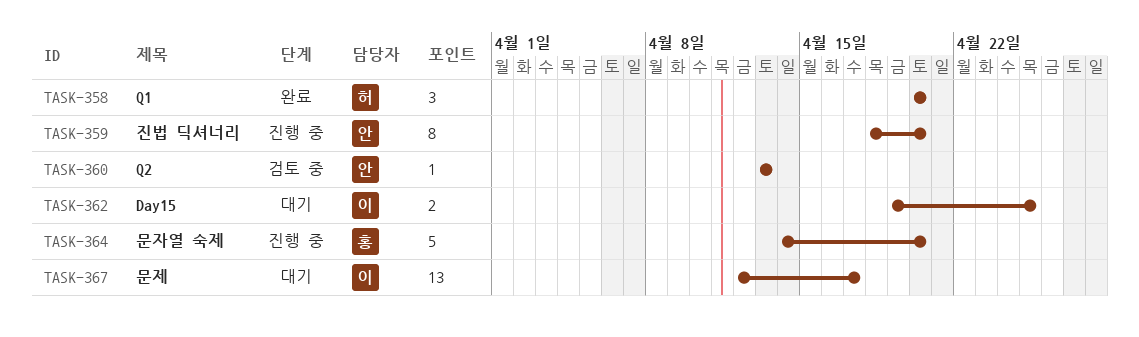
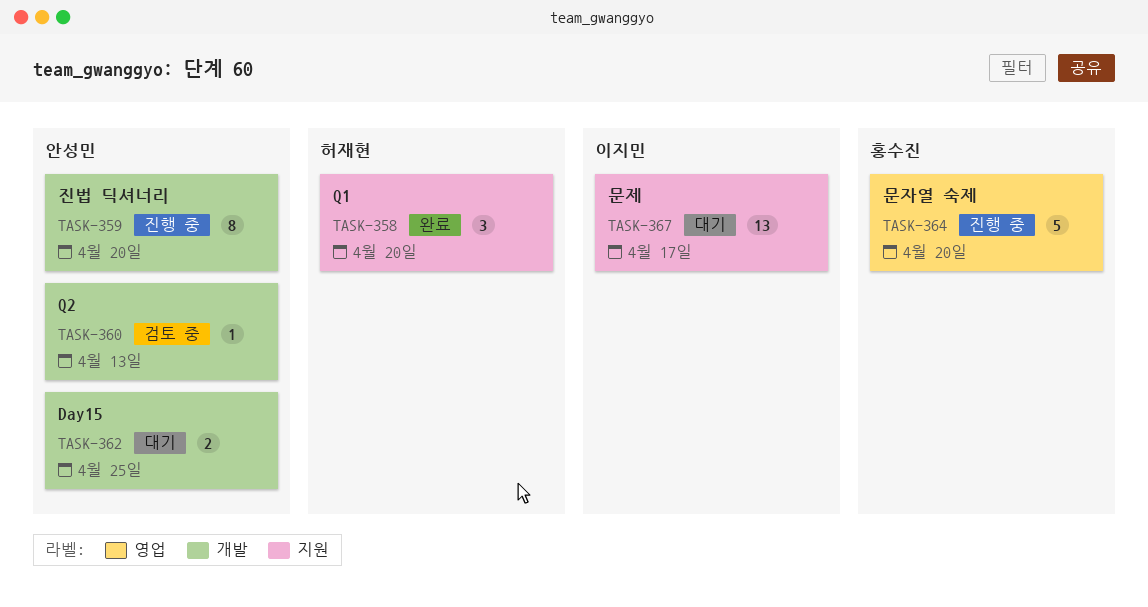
TASK-362, owner: 이지민 -> 안성민

